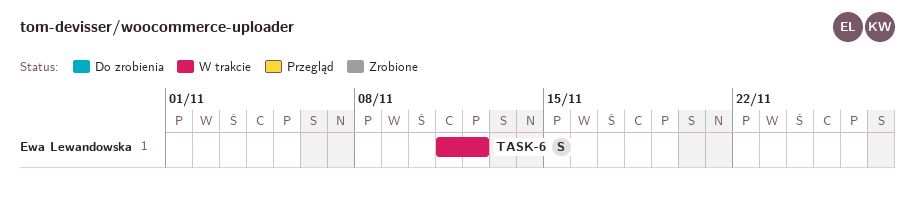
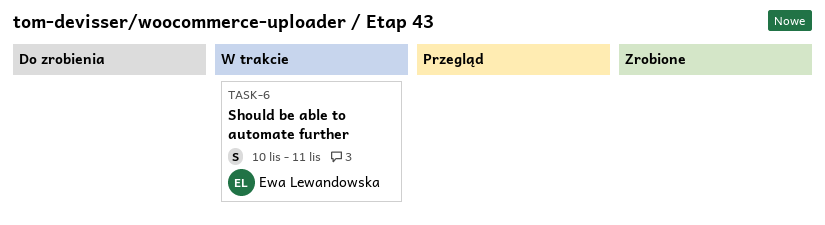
TASK-6, start: Nov 11 -> Nov 10
TASK-6, due: Nov 12 -> Nov 11

